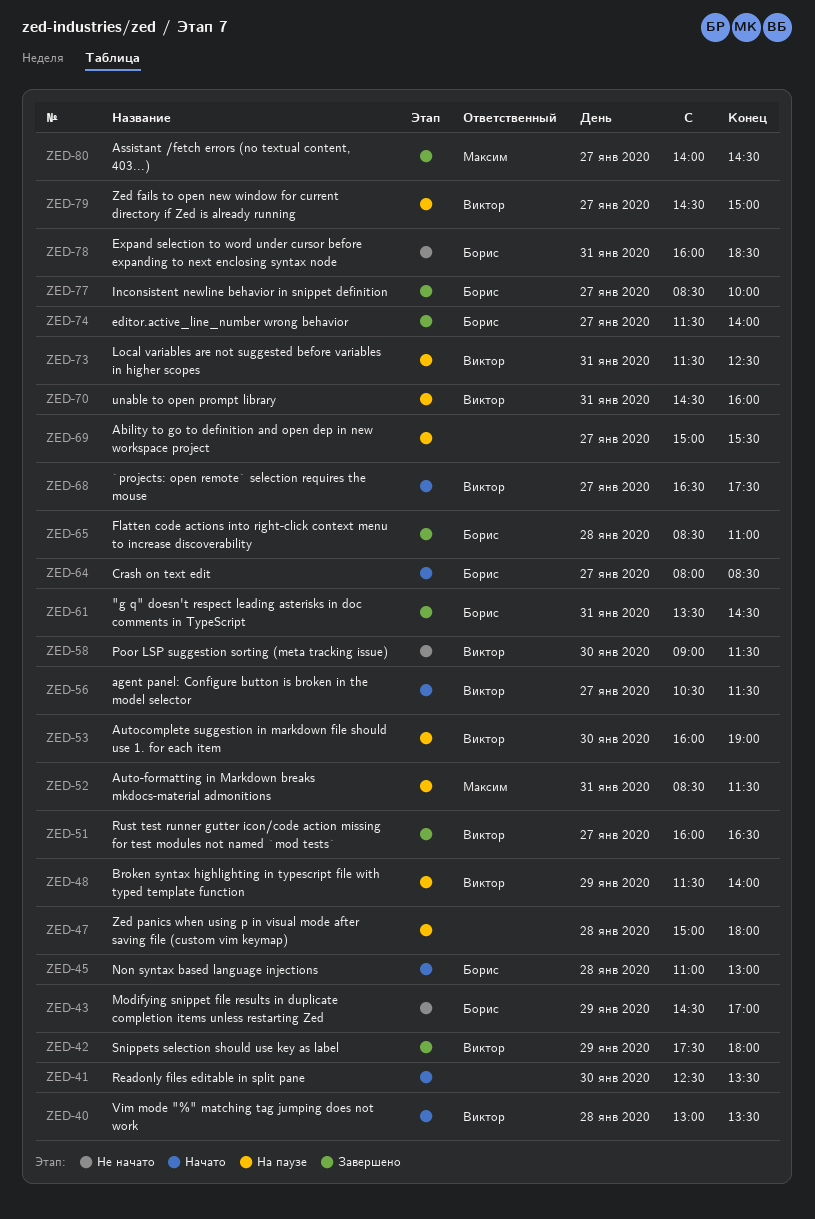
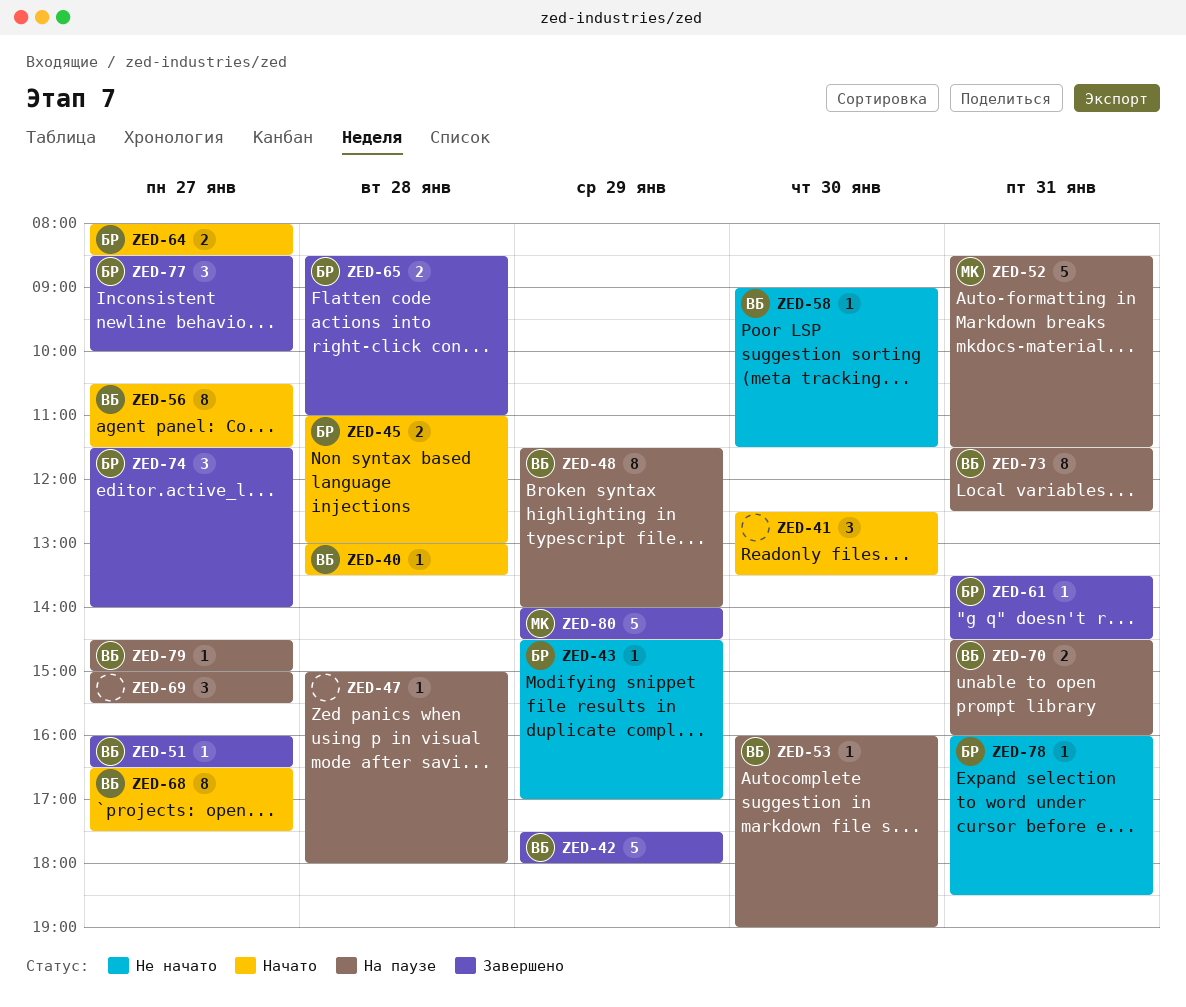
ZED-80, day: Jan 27 -> Jan 29

